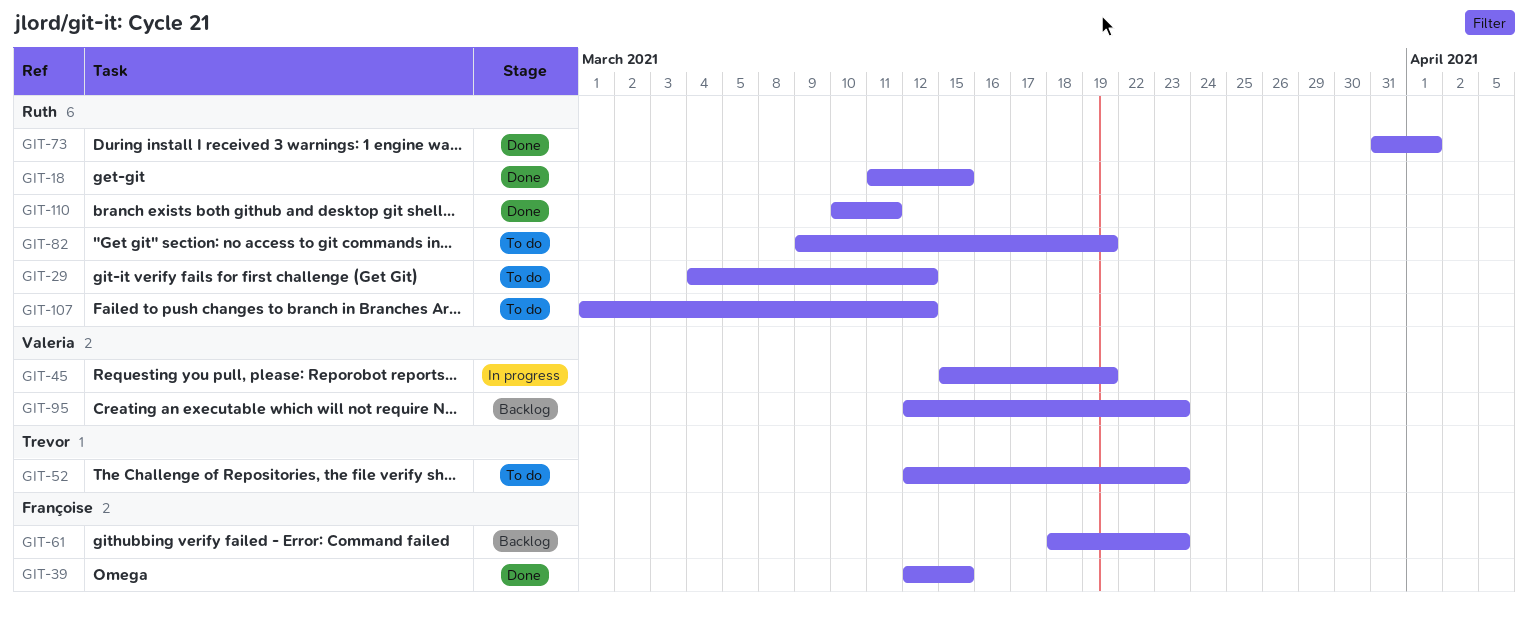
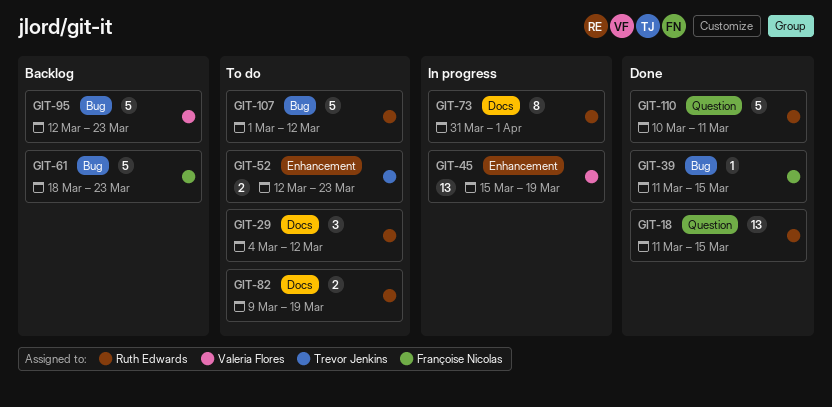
GIT-39, start: Mar 12 -> Mar 11
GIT-73, status: Done -> In progress

